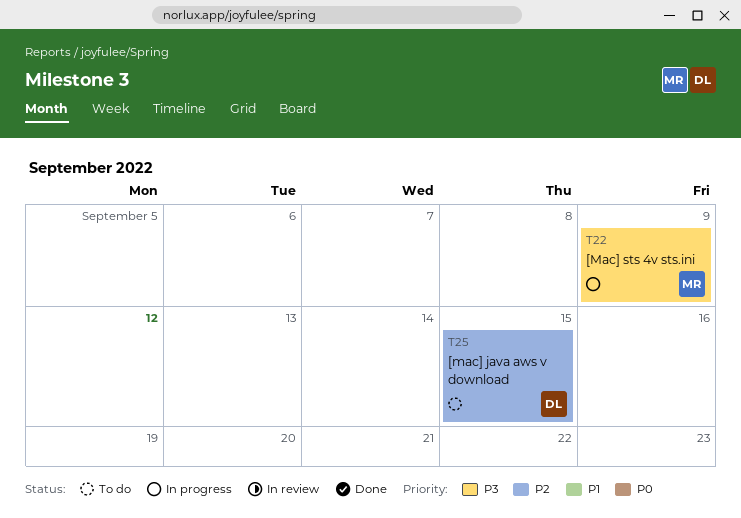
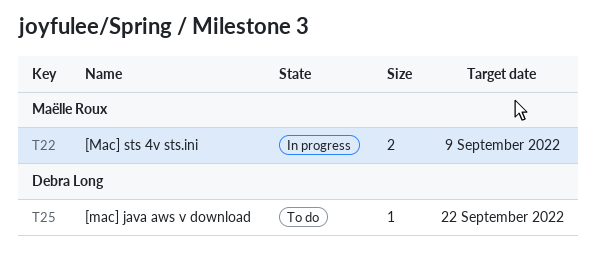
T25, due: Sep 15 -> Sep 22

